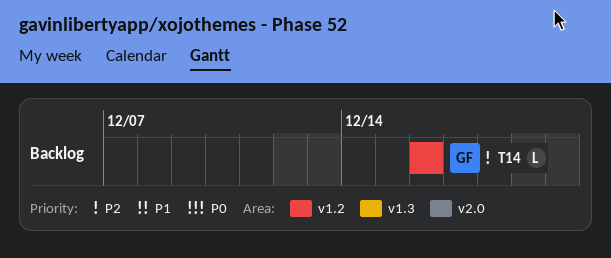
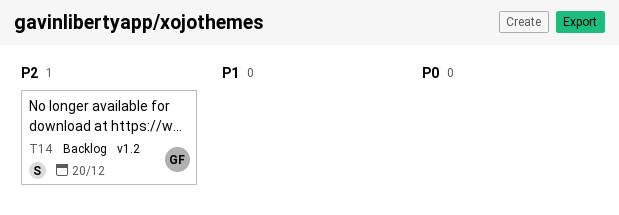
T14, estimate: L -> S
T14, due: Dec 16 -> Dec 20

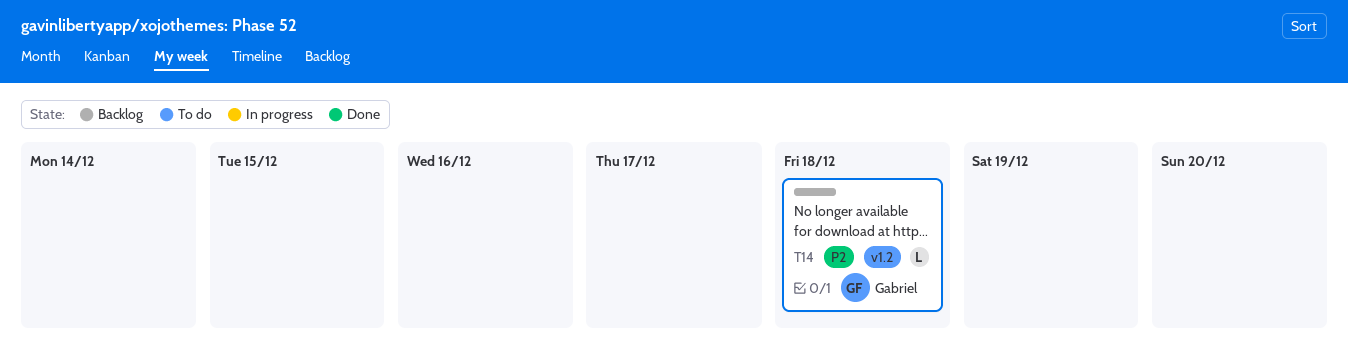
T14, estimate: S -> L
T14, due: Dec 20 -> Dec 18

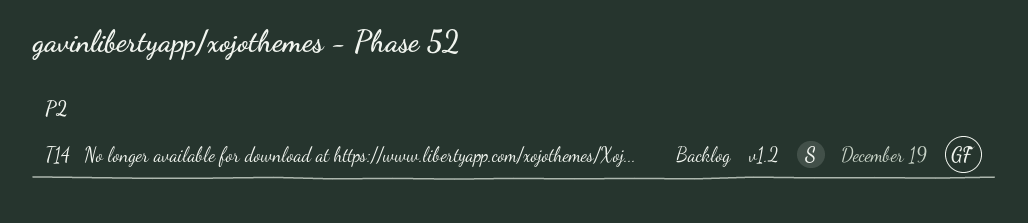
T14, estimate: L -> S
T14, due: Dec 18 -> Dec 19

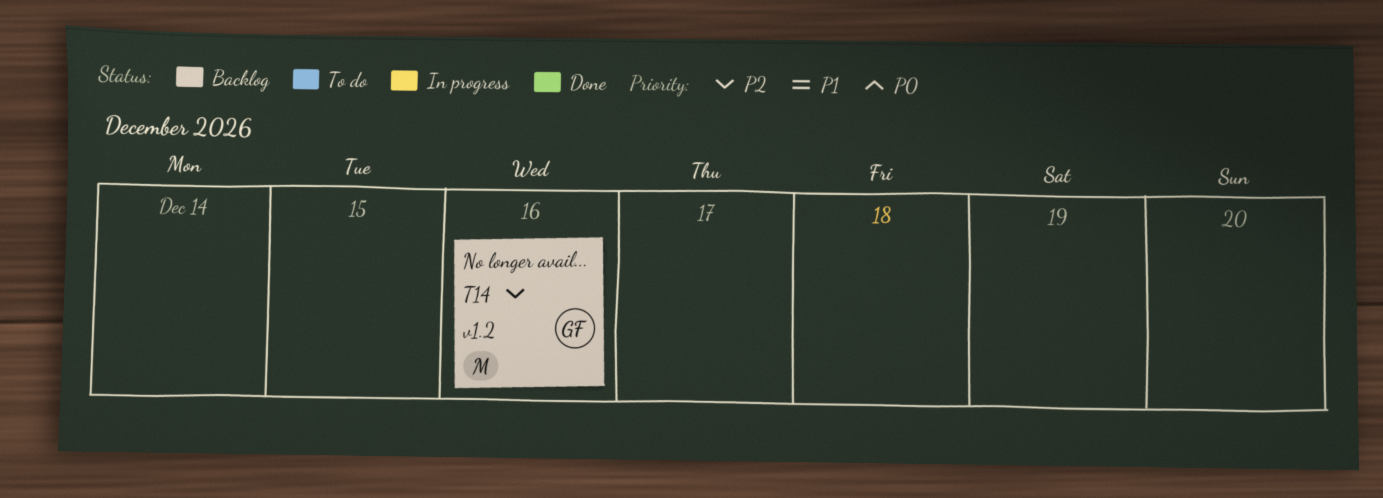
T14, estimate: S -> M
T14, due: Dec 19 -> Dec 16

